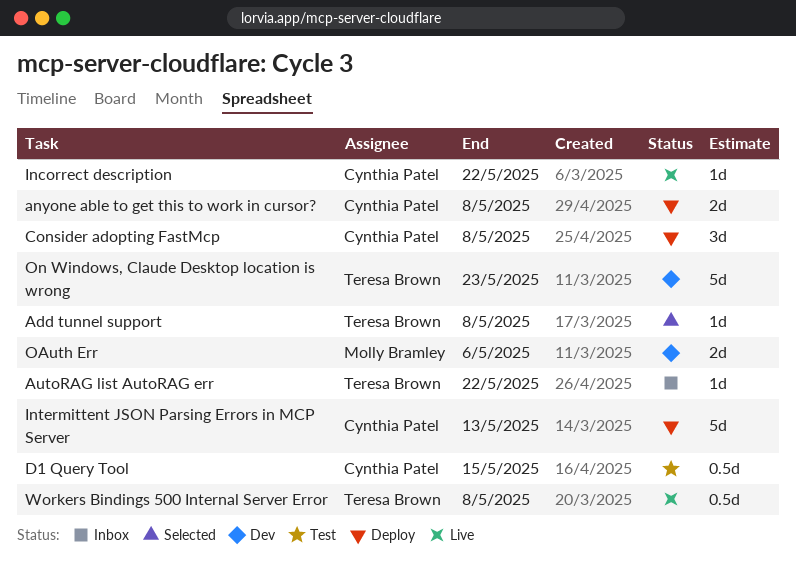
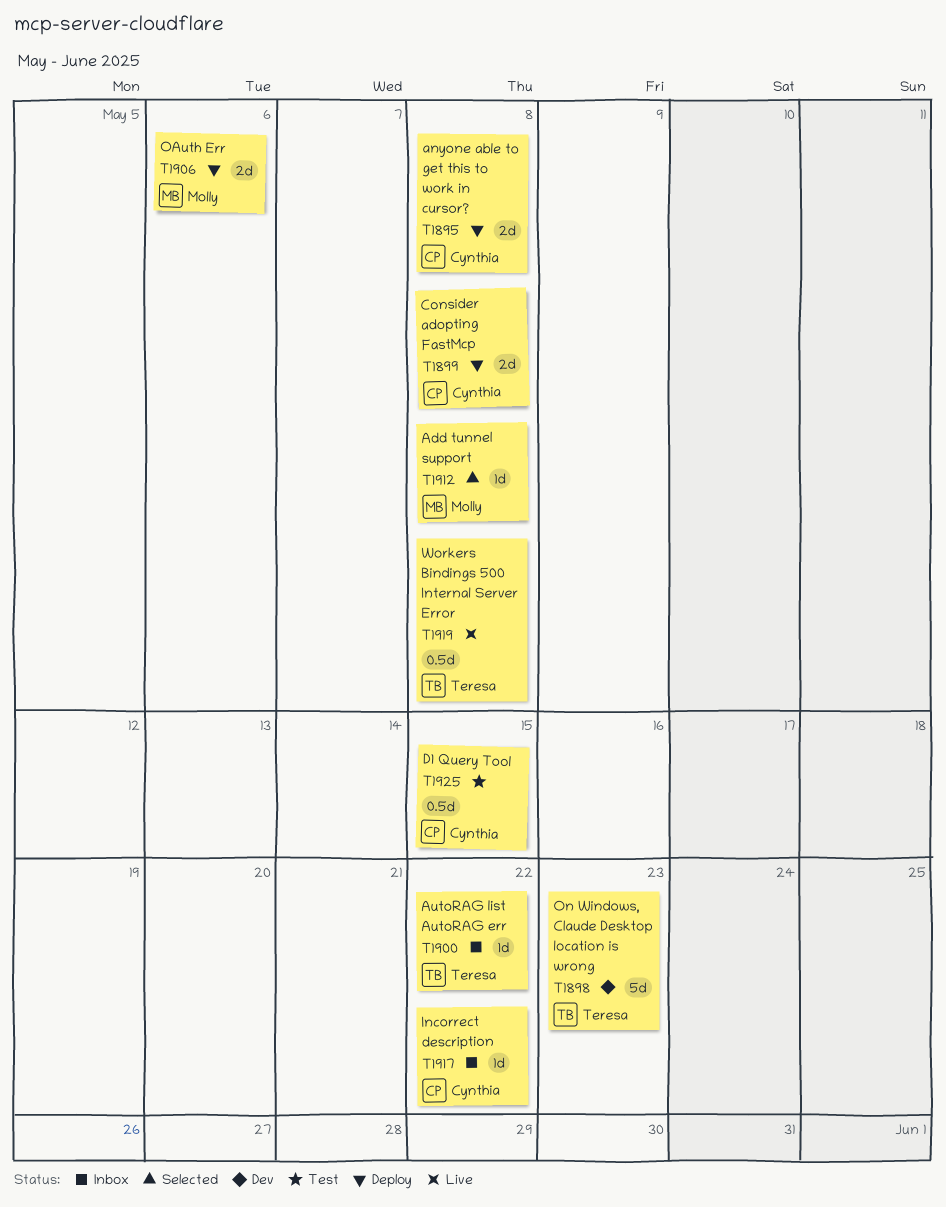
Add tunnel support, owner: Teresa Brown -> Molly Bramley
Consider adopting FastMcp, estimate: 3d -> 2d
Incorrect description, status: Live -> Inbox
Intermittent JSON Parsing Errors in MCP Server: present -> none
OAuth Err, status: Dev -> Deploy

